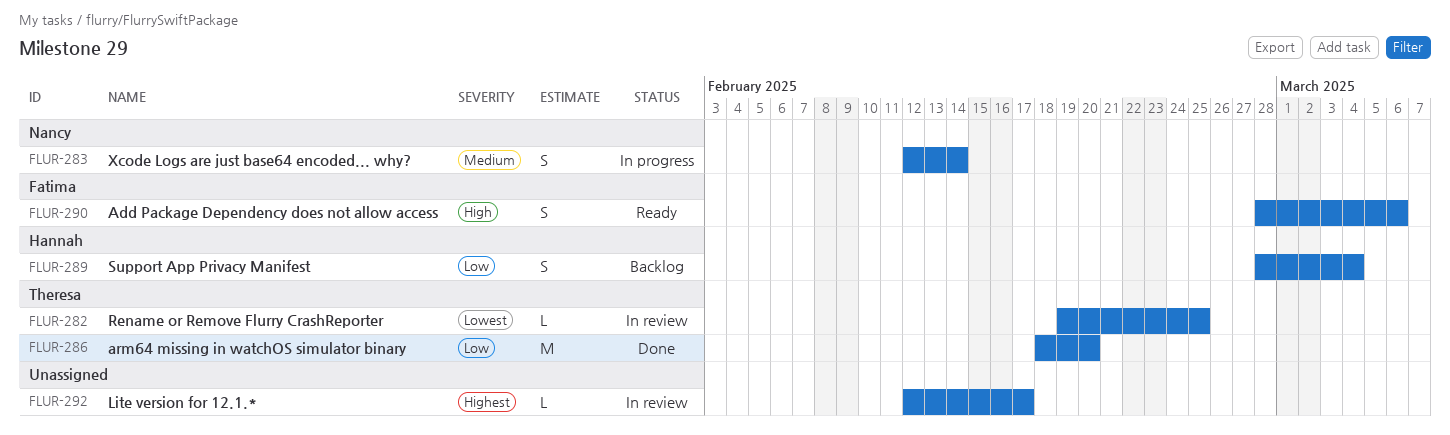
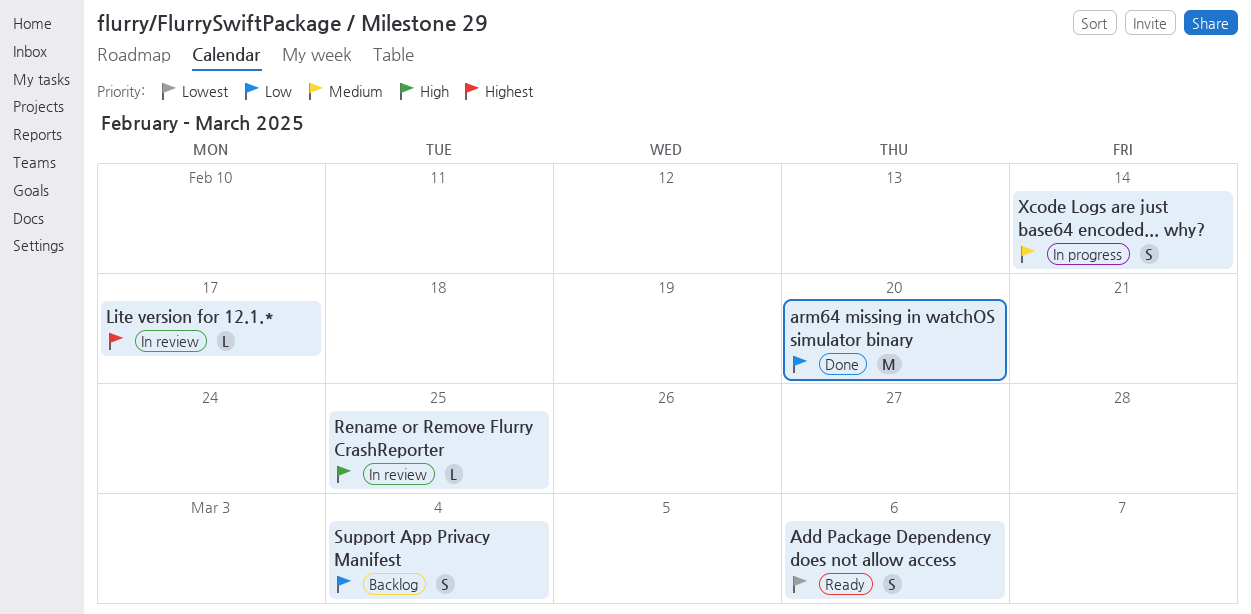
Add Package Dependency does not allow access, priority: High -> Lowest
Rename or Remove Flurry CrashReporter, priority: Lowest -> High

